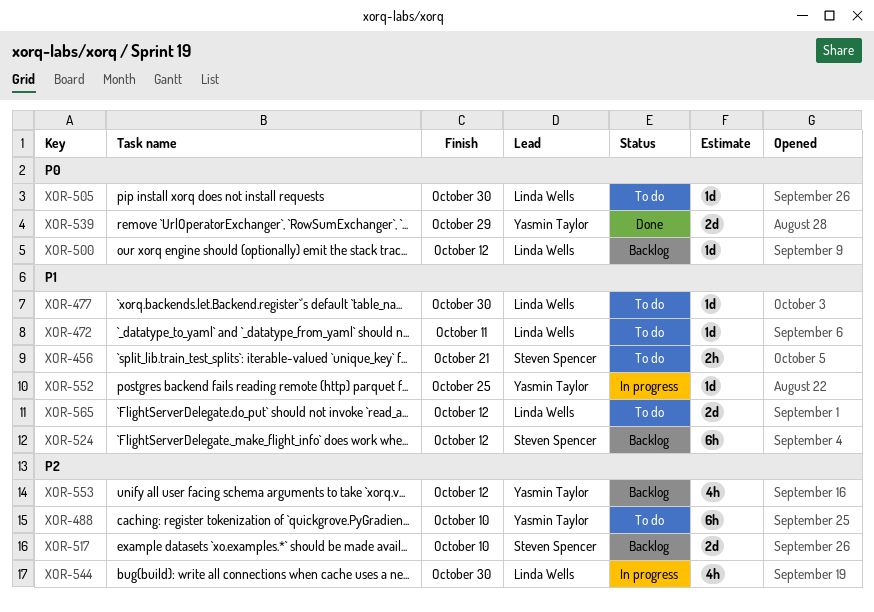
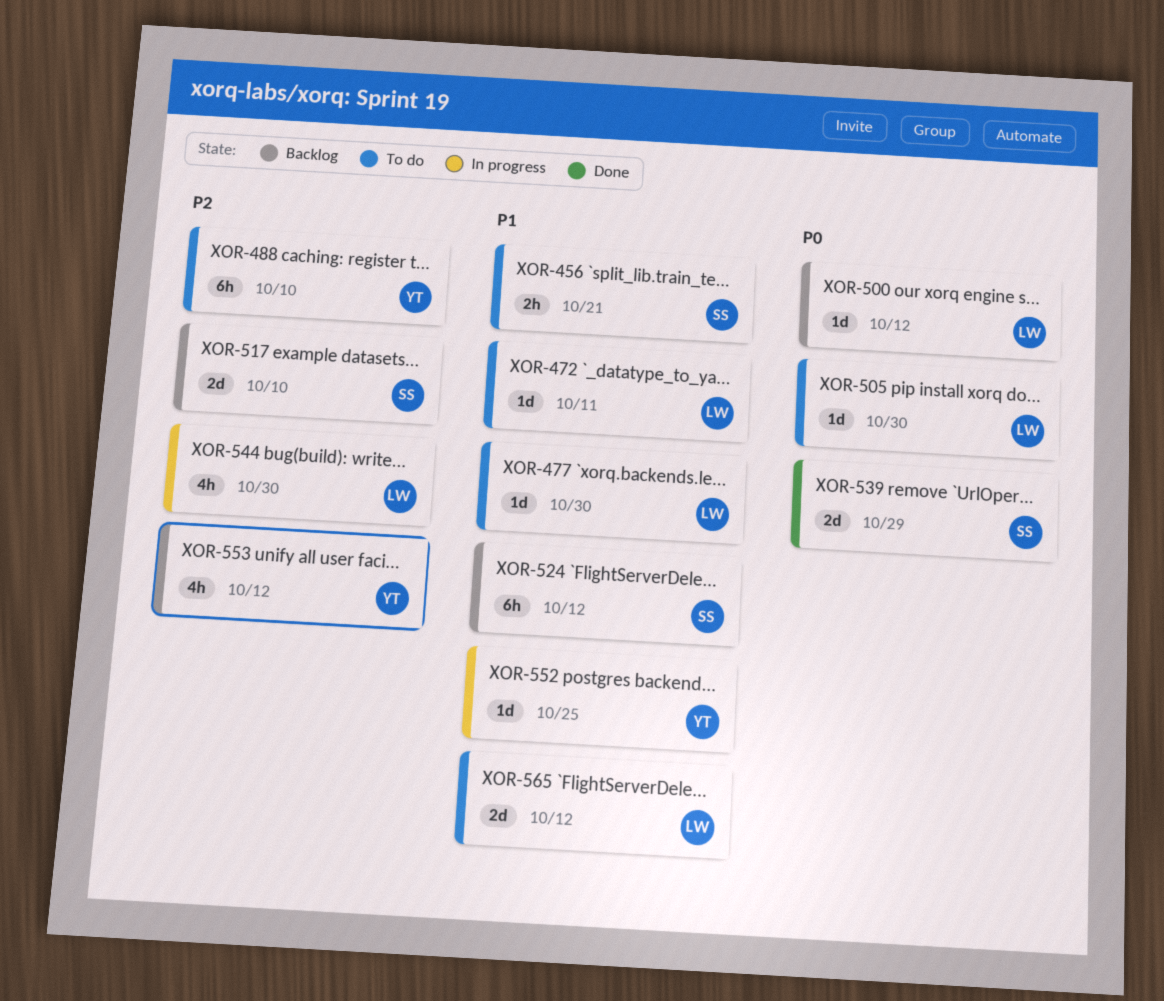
XOR-539, owner: Yasmin Taylor -> Steven Spencer

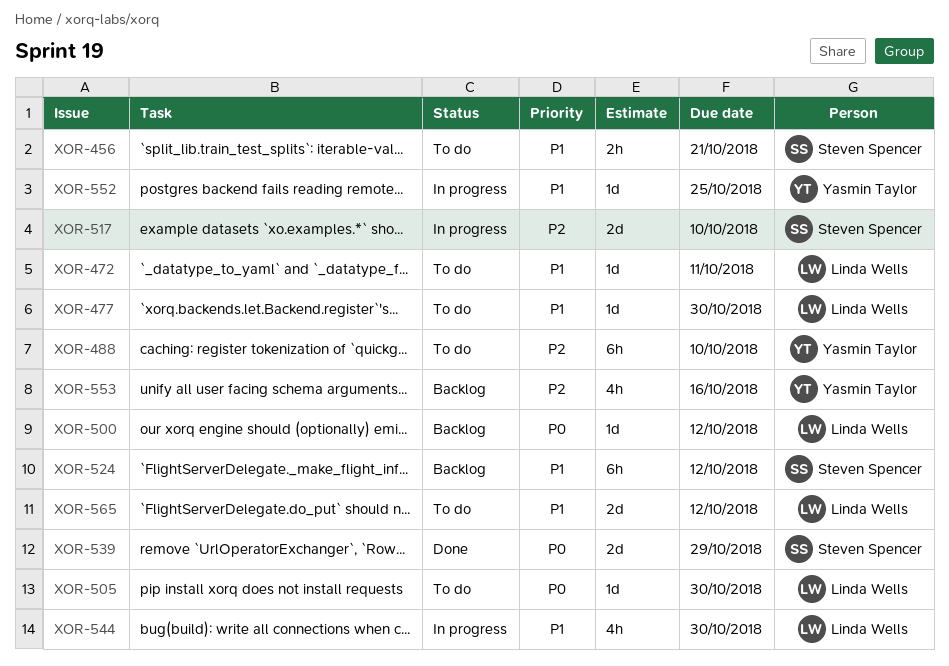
XOR-517, status: Backlog -> In progress
XOR-544, priority: P2 -> P1
XOR-553, due: Oct 12 -> Oct 16

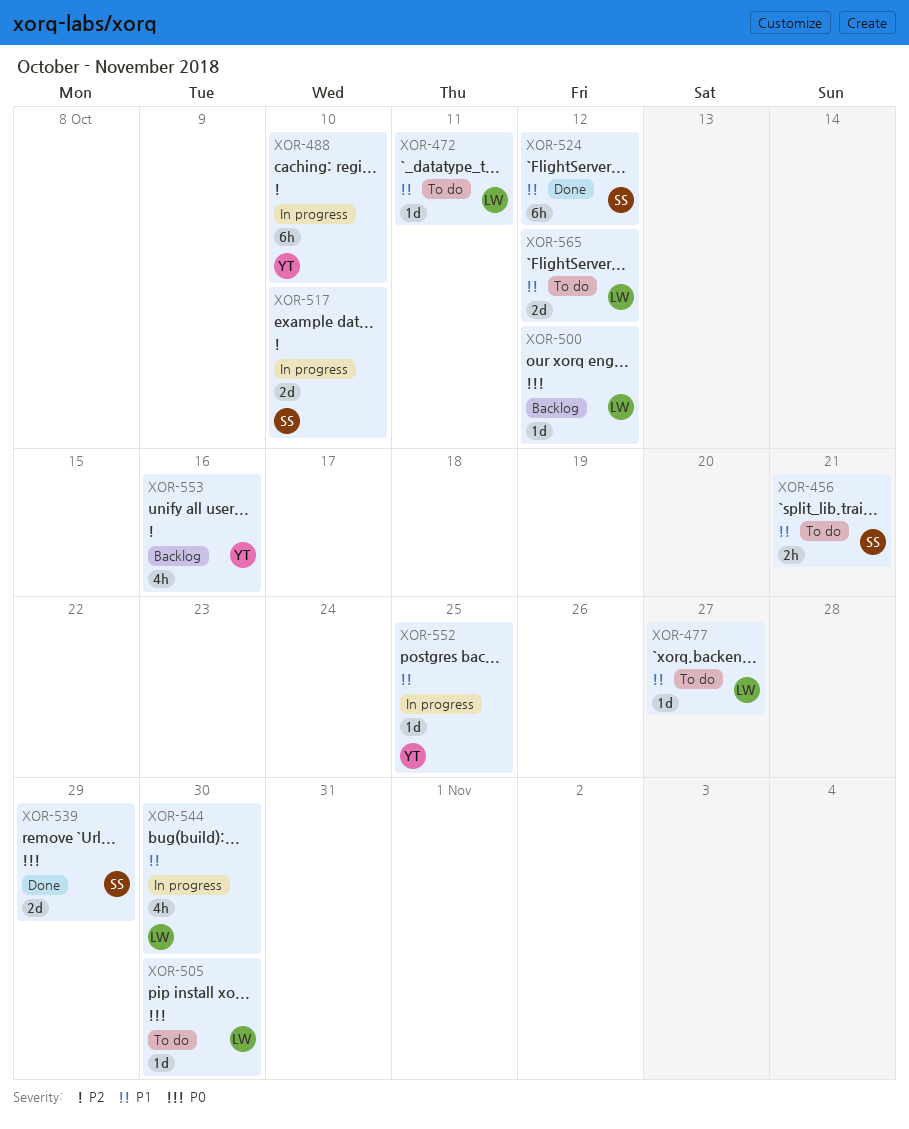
XOR-477, due: Oct 30 -> Oct 27
XOR-488, status: To do -> In progress
XOR-524, status: Backlog -> Done

